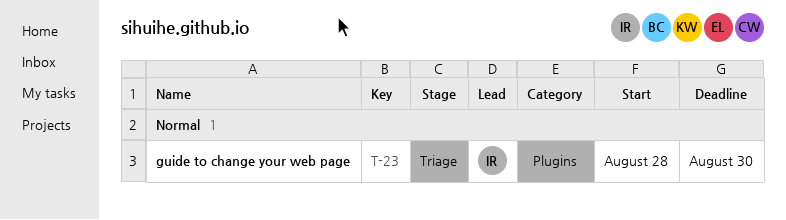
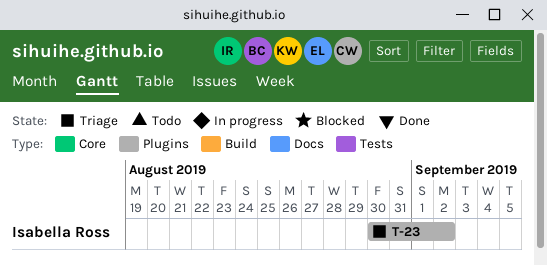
T-23, start: Aug 28 -> Aug 30
T-23, due: Aug 30 -> Sep 2

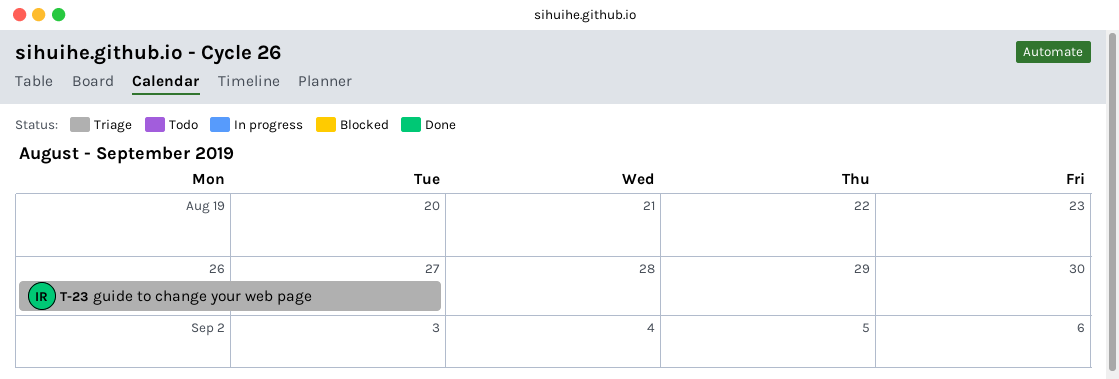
T-23, start: Aug 30 -> Aug 26
T-23, due: Sep 2 -> Aug 27

